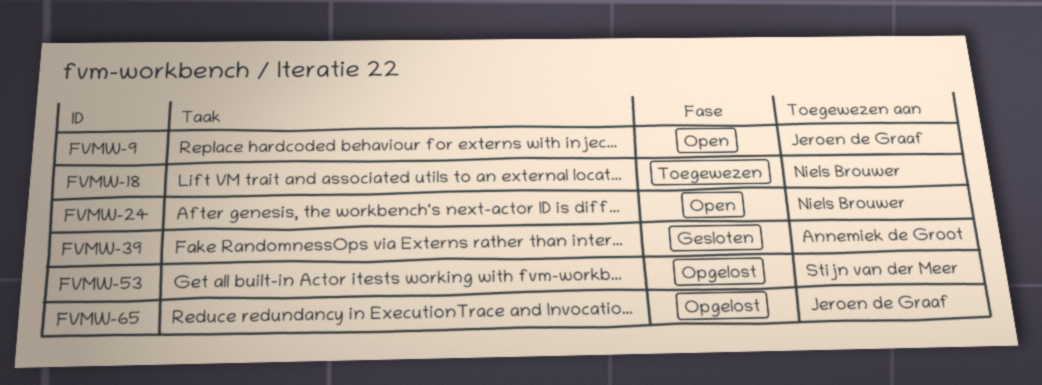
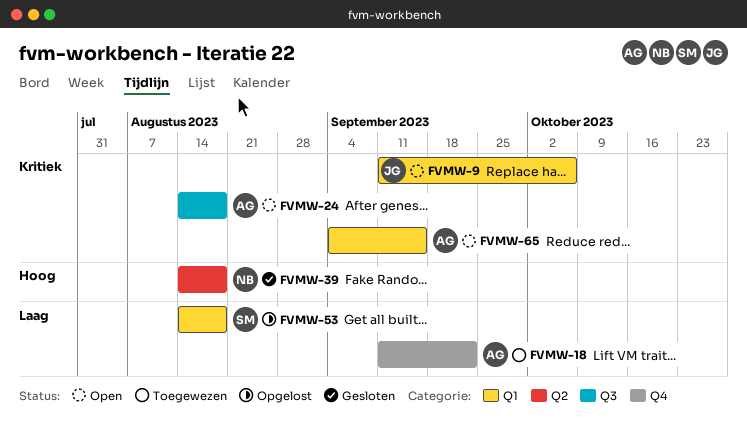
FVMW-18, owner: Niels Brouwer -> Annemiek de Groot
FVMW-24, owner: Niels Brouwer -> Annemiek de Groot
FVMW-39, owner: Annemiek de Groot -> Niels Brouwer
FVMW-65, status: Opgelost -> Open
FVMW-65, owner: Jeroen de Graaf -> Annemiek de Groot

